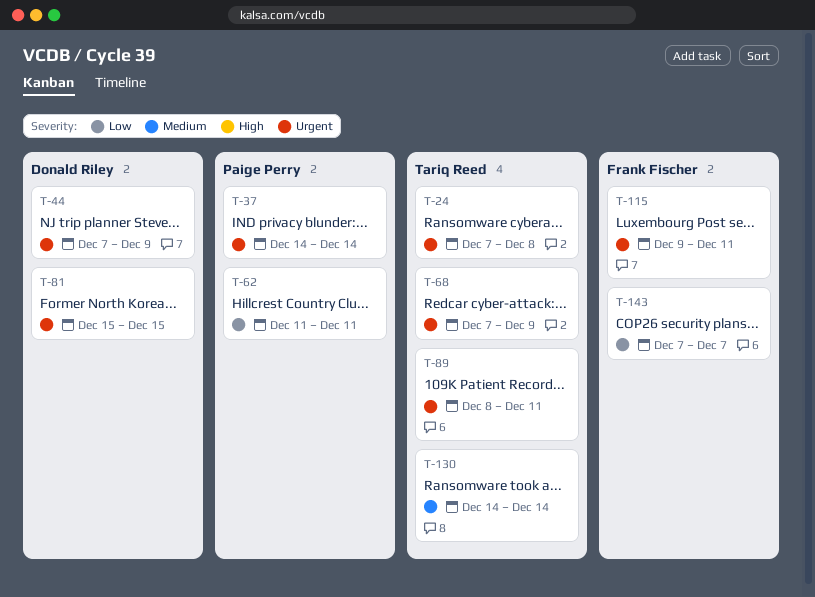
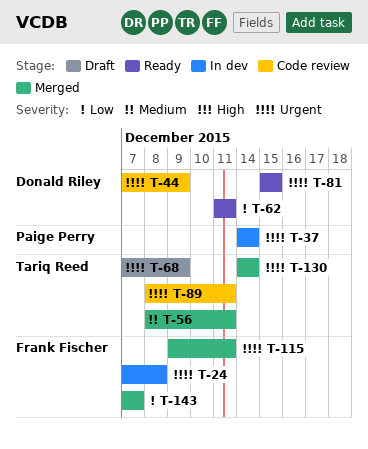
T-24, owner: Tariq Reed -> Frank Fischer
T-56: none -> present
T-62, owner: Paige Perry -> Donald Riley
T-130, priority: Medium -> Urgent

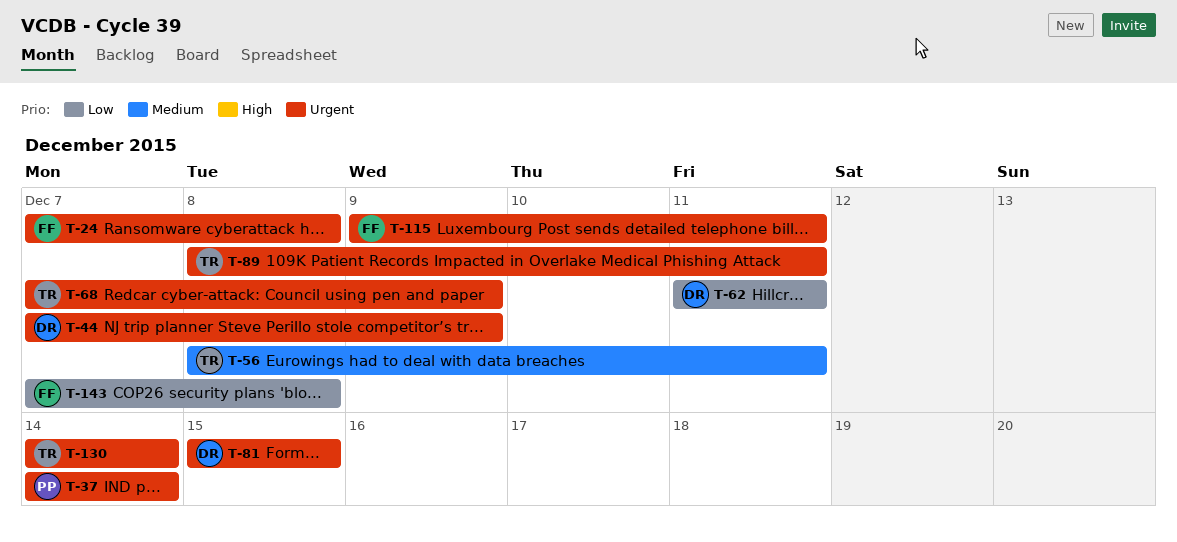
T-143, due: Dec 7 -> Dec 8

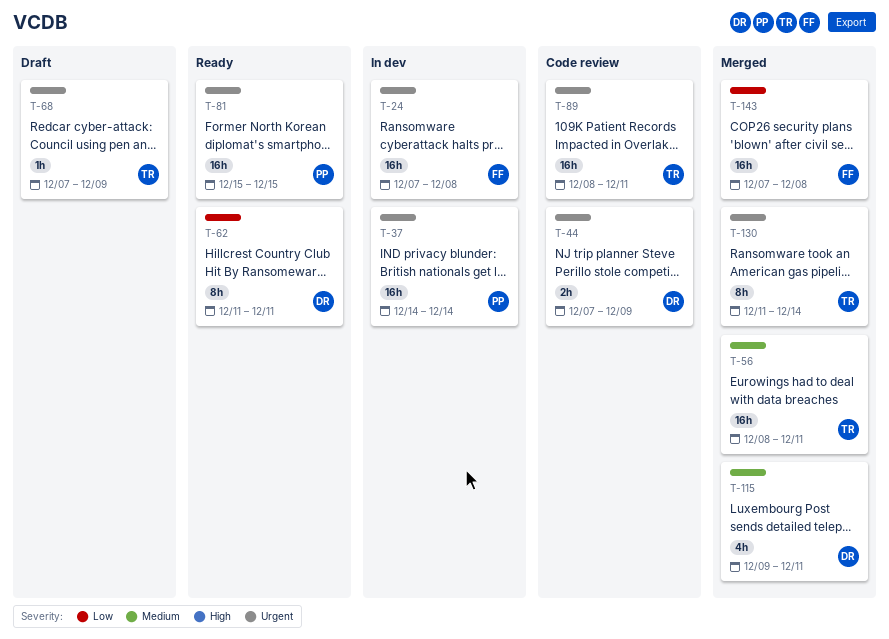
T-81, owner: DR -> PP
T-115, owner: FF -> DR
T-115, priority: Urgent -> Medium
T-130, start: Dec 14 -> Dec 11

